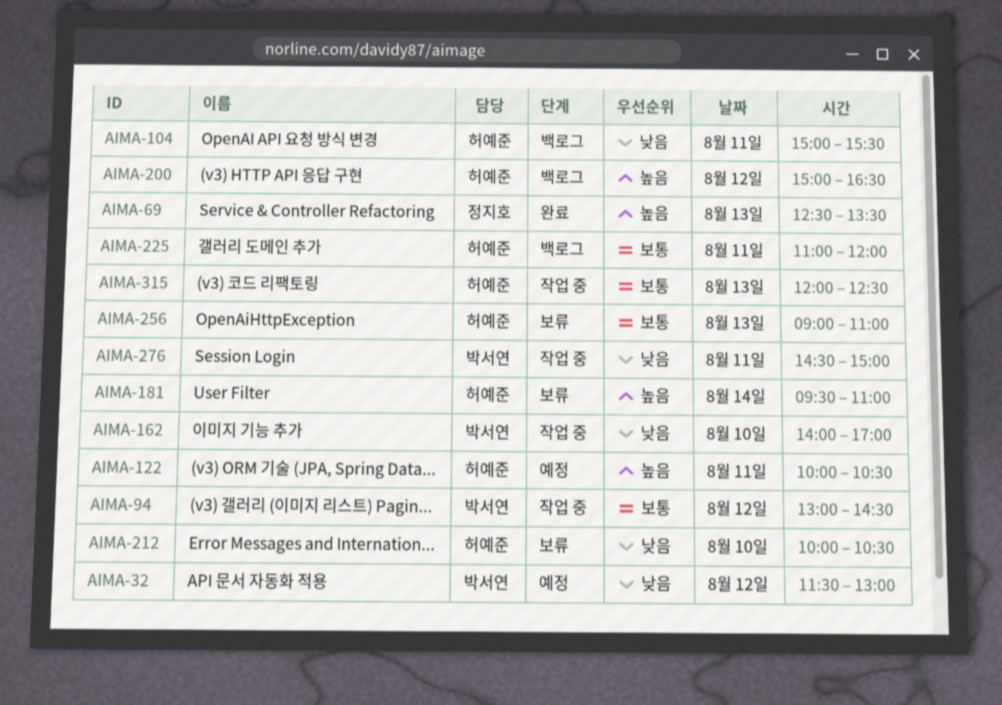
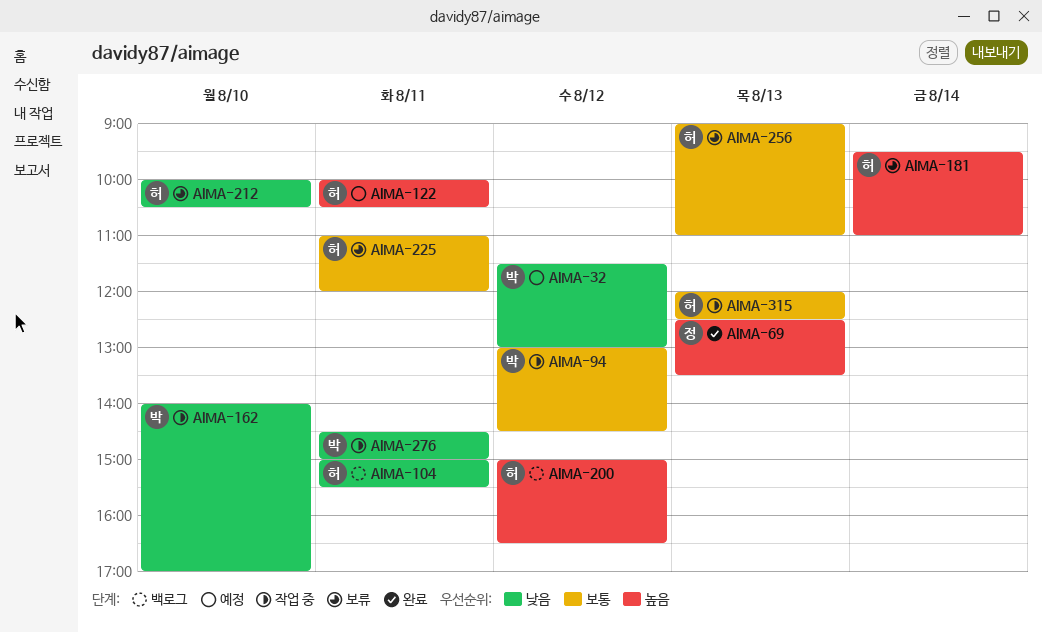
AIMA-225, status: 백로그 -> 보류

